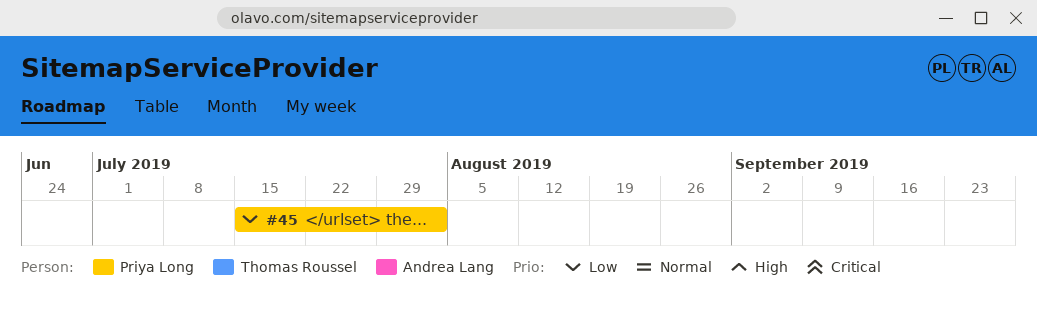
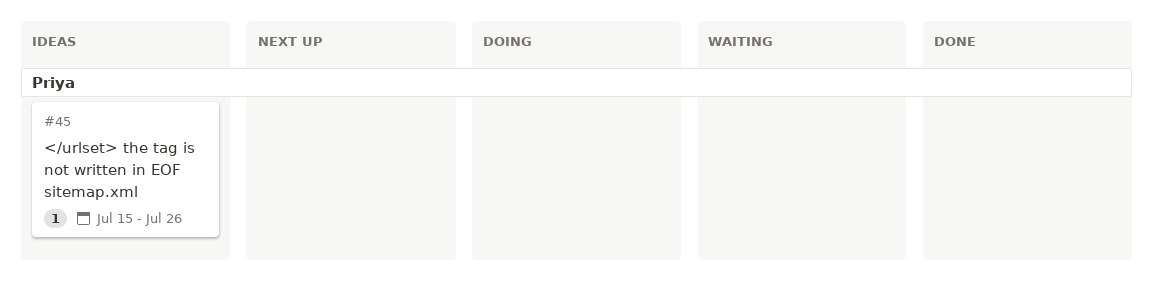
#45, due: Aug 2 -> Jul 26

